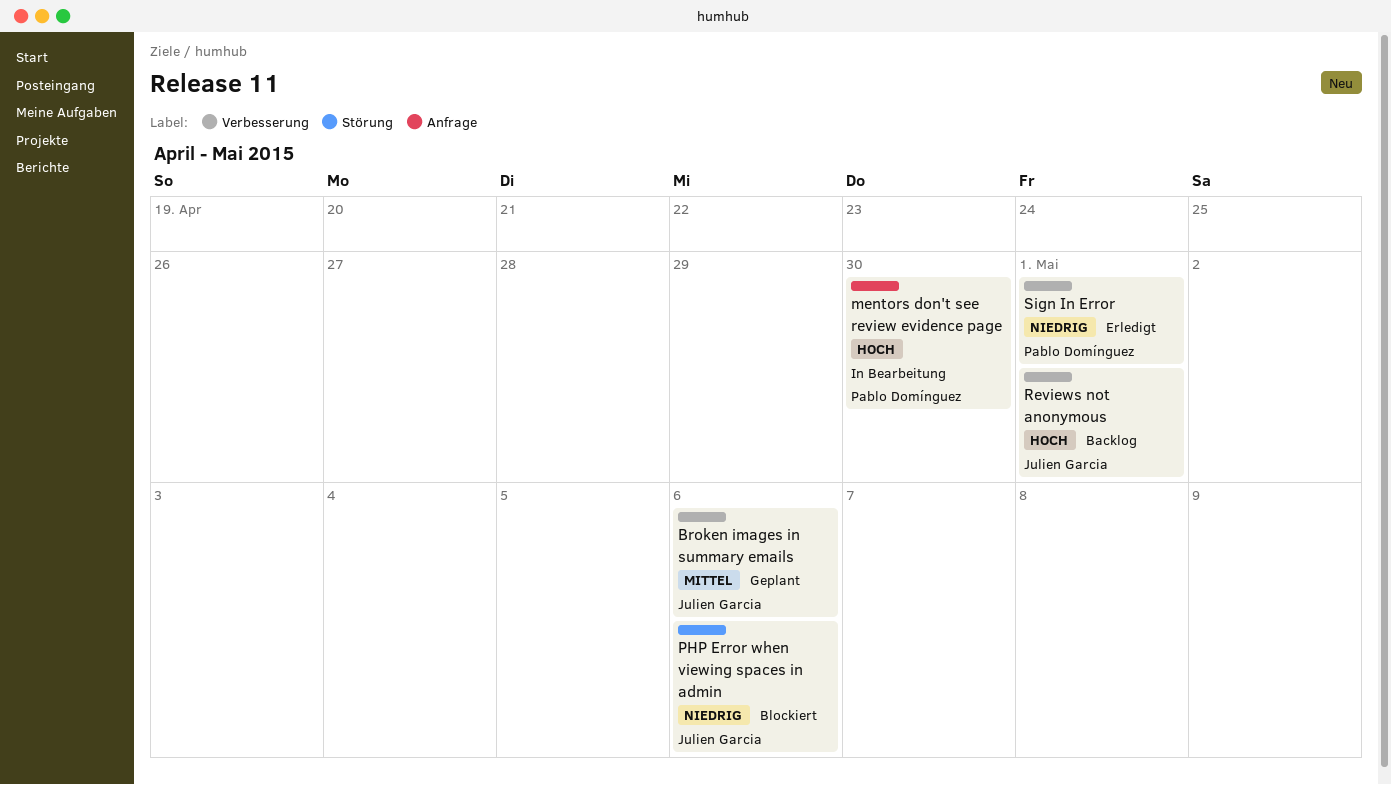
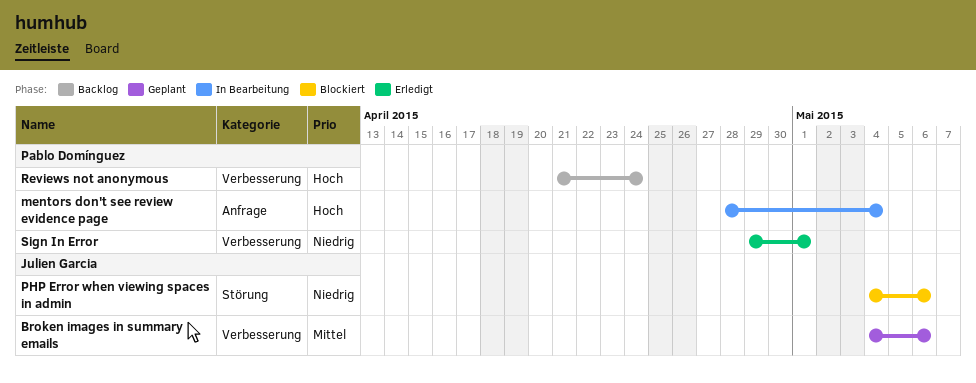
mentors don't see review evidence page, due: Apr 30 -> May 4
Reviews not anonymous, owner: Julien Garcia -> Pablo Domínguez
Reviews not anonymous, due: May 1 -> Apr 24

